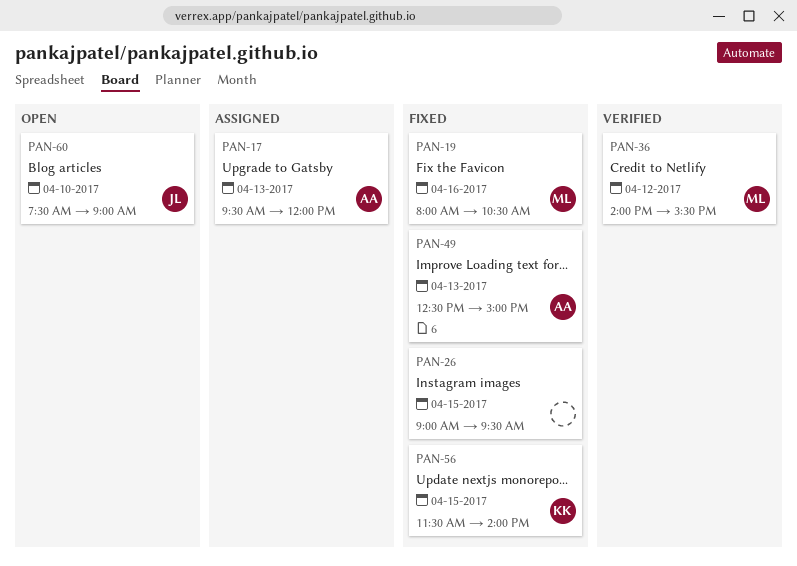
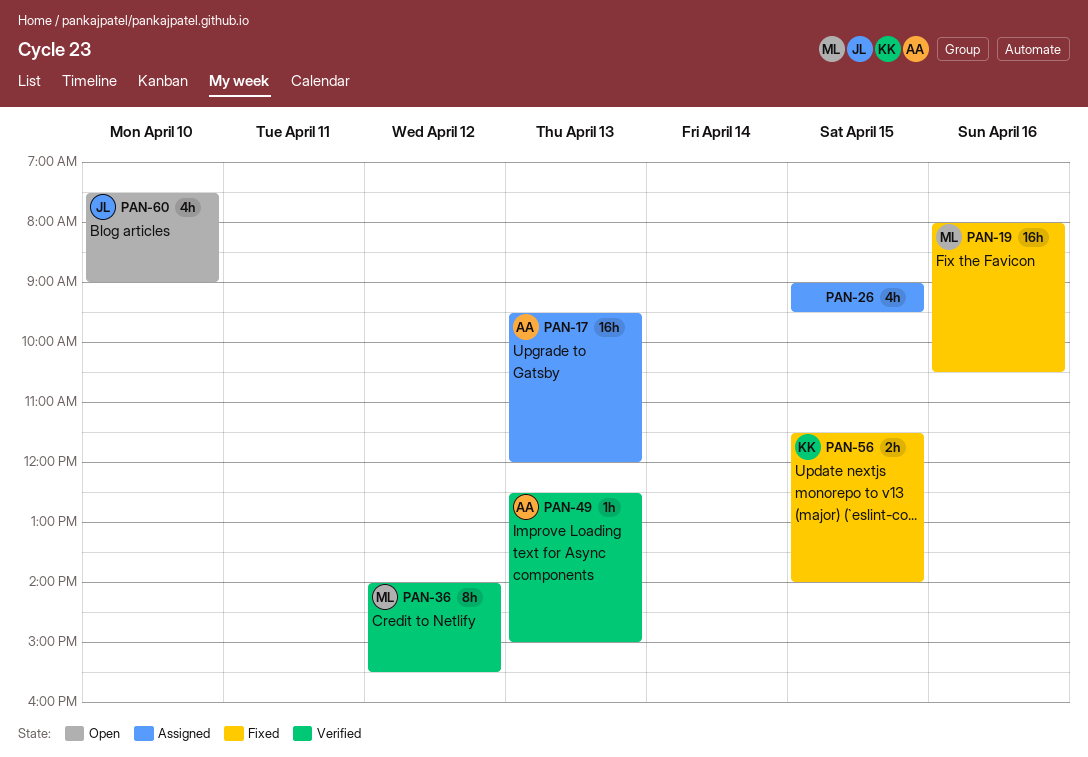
PAN-26, status: Fixed -> Assigned
PAN-49, status: Fixed -> Verified

